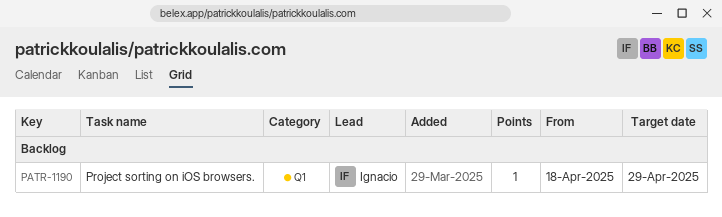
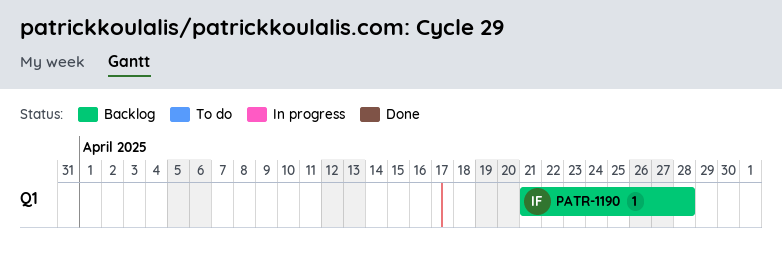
PATR-1190, start: Apr 18 -> Apr 21
PATR-1190, due: Apr 29 -> Apr 28

